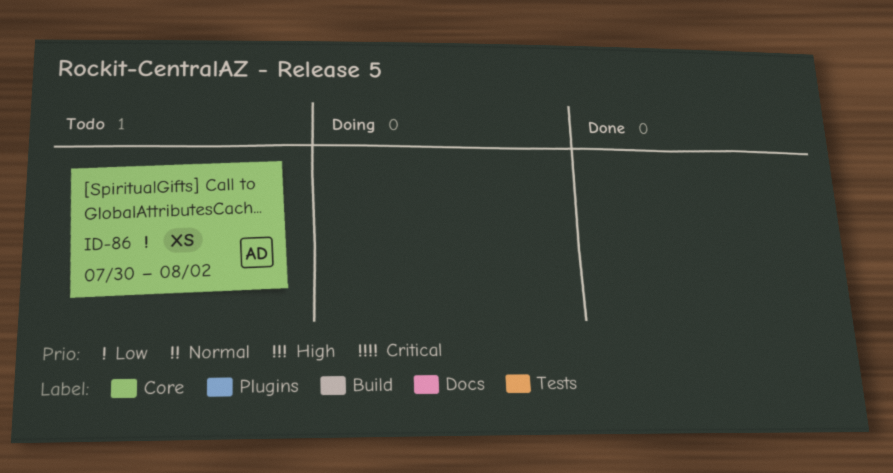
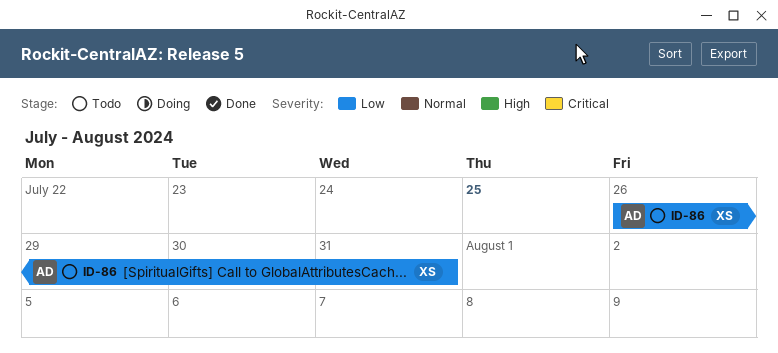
ID-86, start: Jul 30 -> Jul 26
ID-86, due: Aug 2 -> Jul 31

